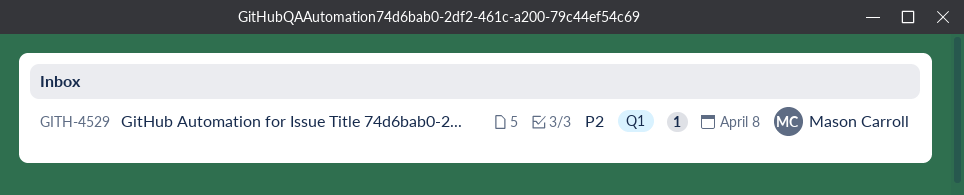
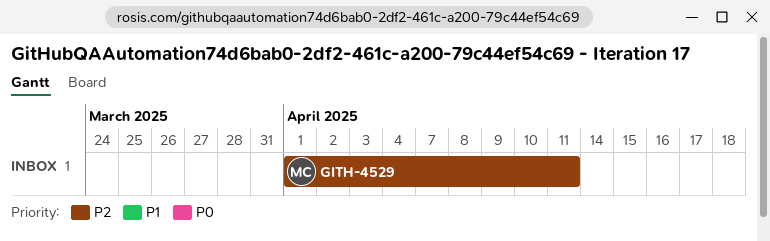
GITH-4529, due: Apr 8 -> Apr 11

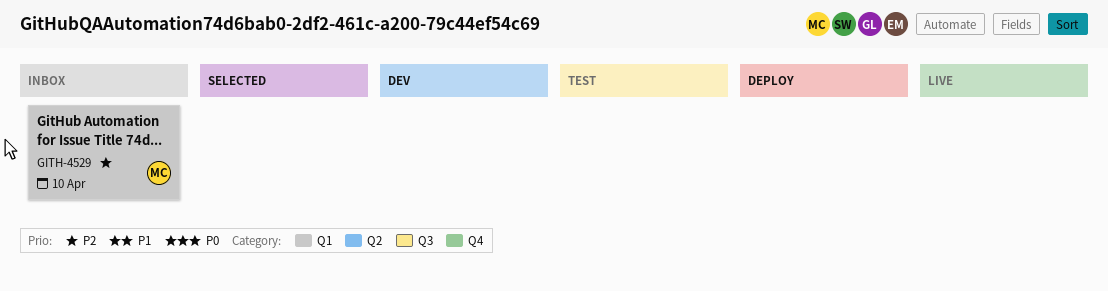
GITH-4529, due: Apr 11 -> Apr 10

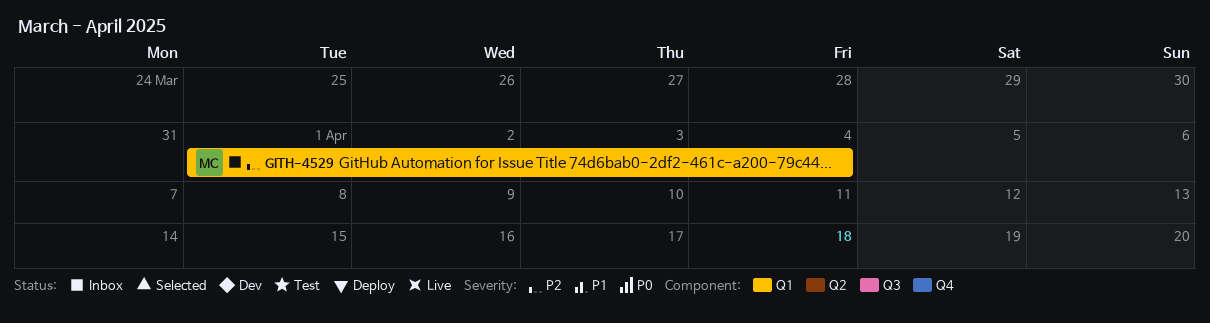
GITH-4529, due: Apr 10 -> Apr 4

